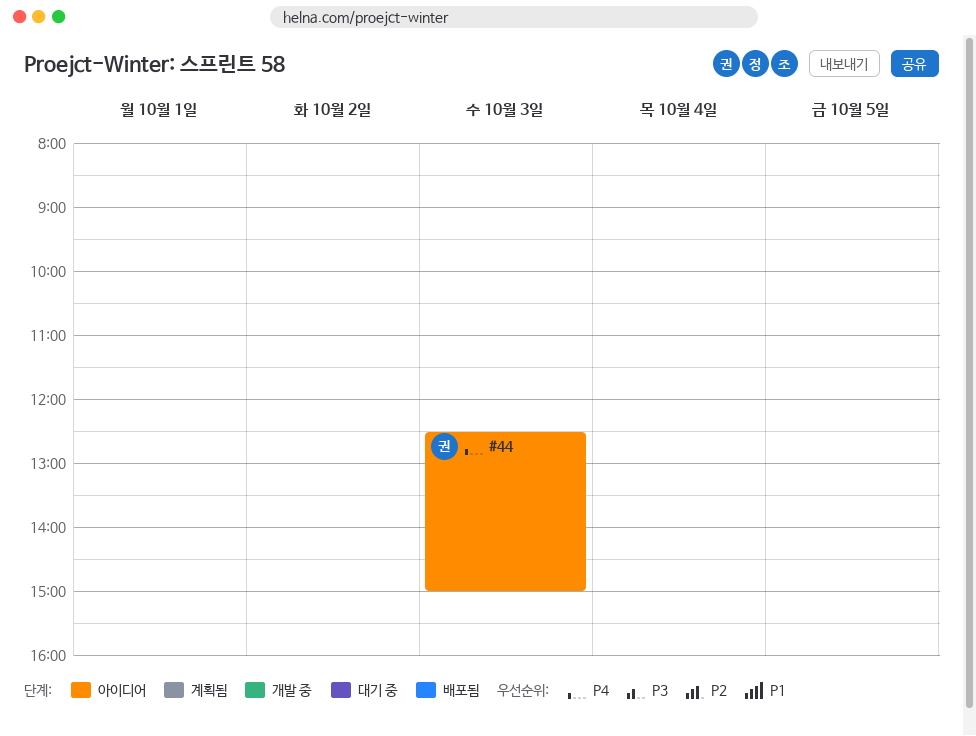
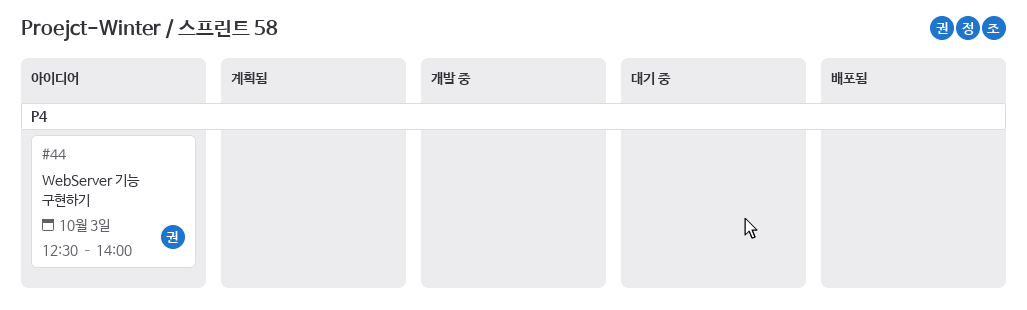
#44, ends: 15:00 -> 14:00

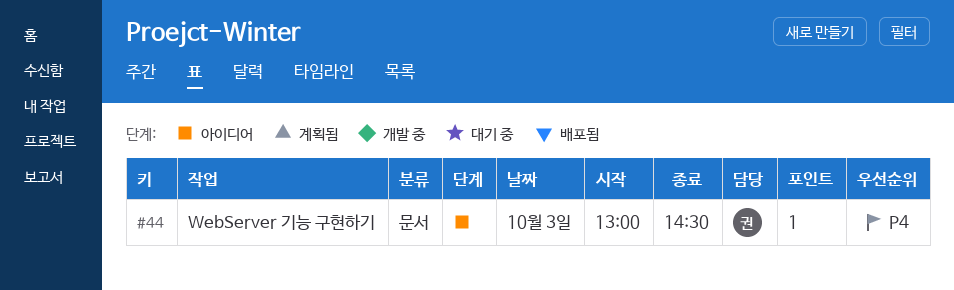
#44, begins: 12:30 -> 13:00
#44, ends: 14:00 -> 14:30

